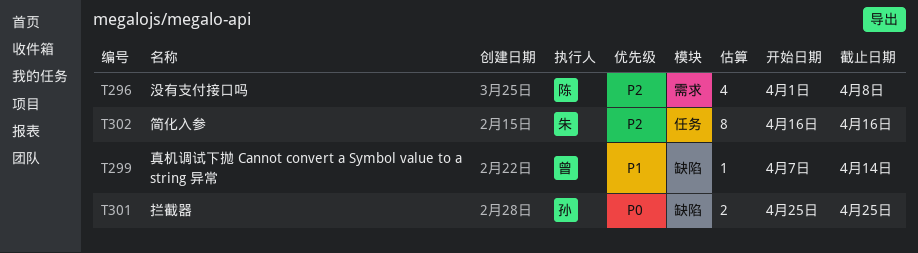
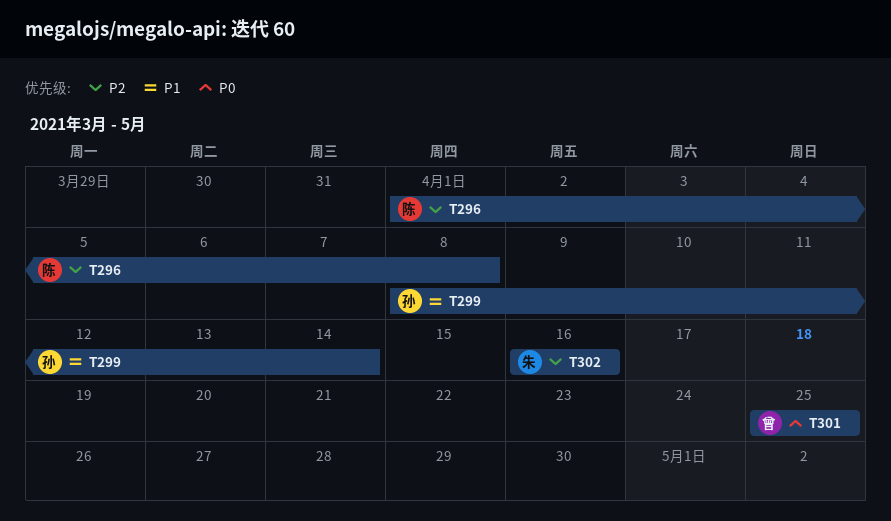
T299, owner: 曾 -> 孙
T299, start: Apr 7 -> Apr 8
T301, owner: 孙 -> 曾

